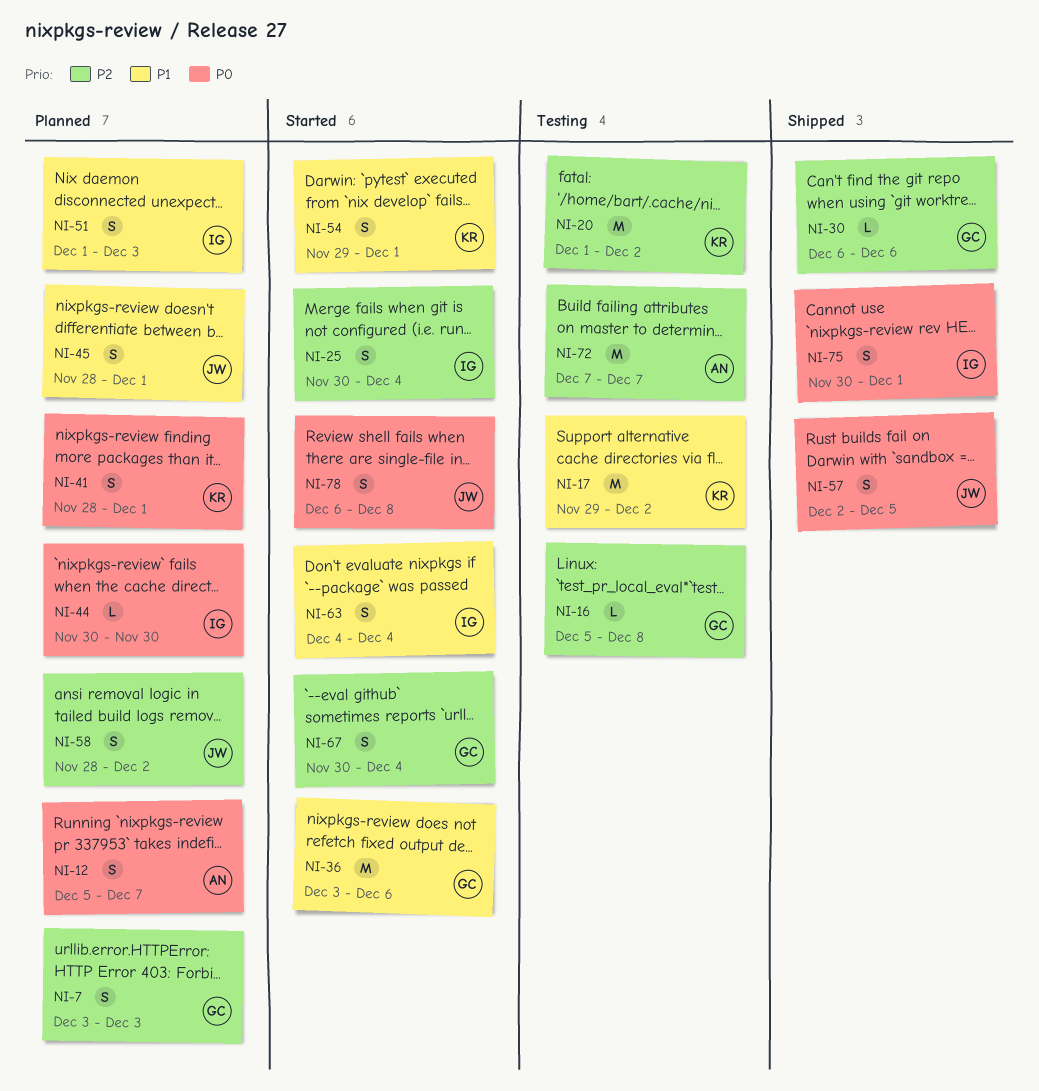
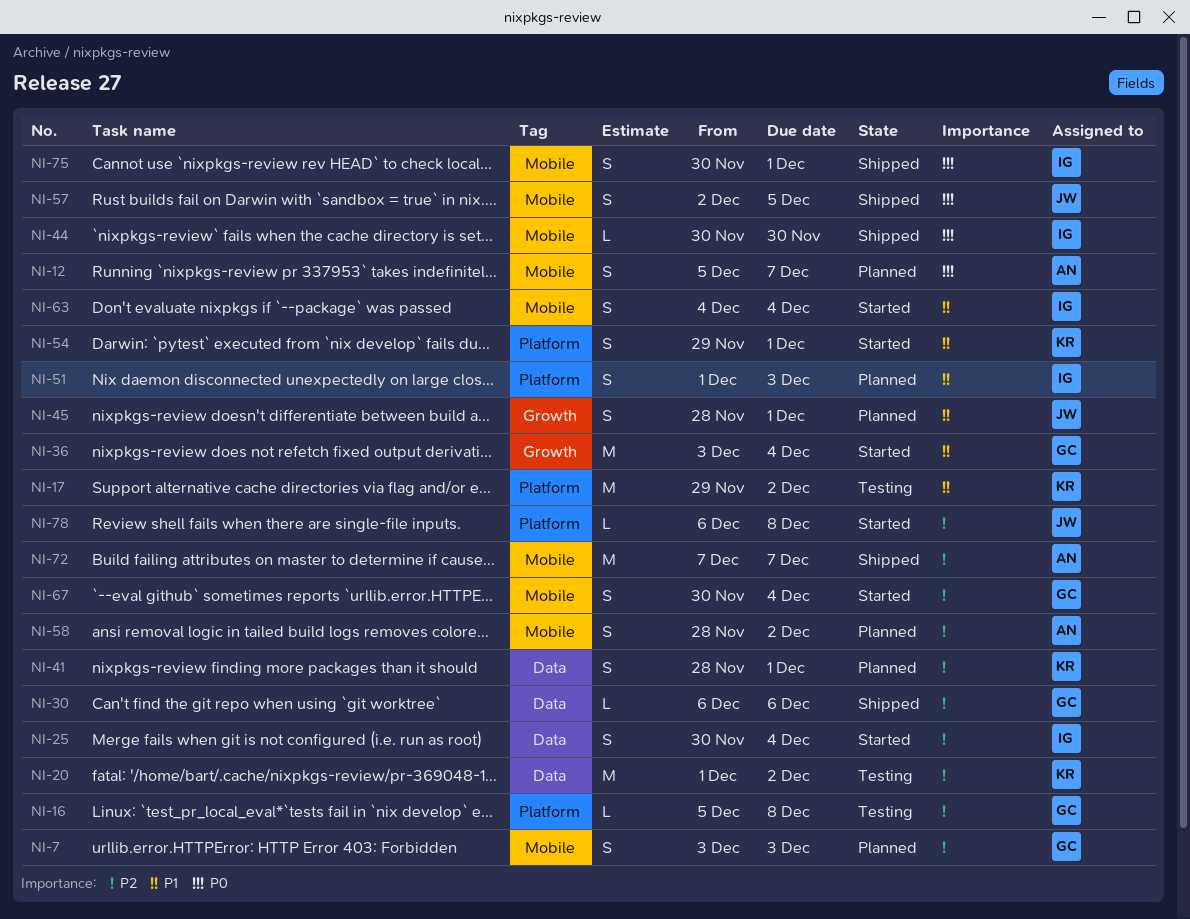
NI-36, due: Dec 6 -> Dec 4
NI-41, priority: P0 -> P2
NI-44, status: Planned -> Shipped
NI-58, owner: JW -> AN
NI-72, status: Testing -> Shipped
NI-78, priority: P0 -> P2
NI-78, estimate: S -> L

